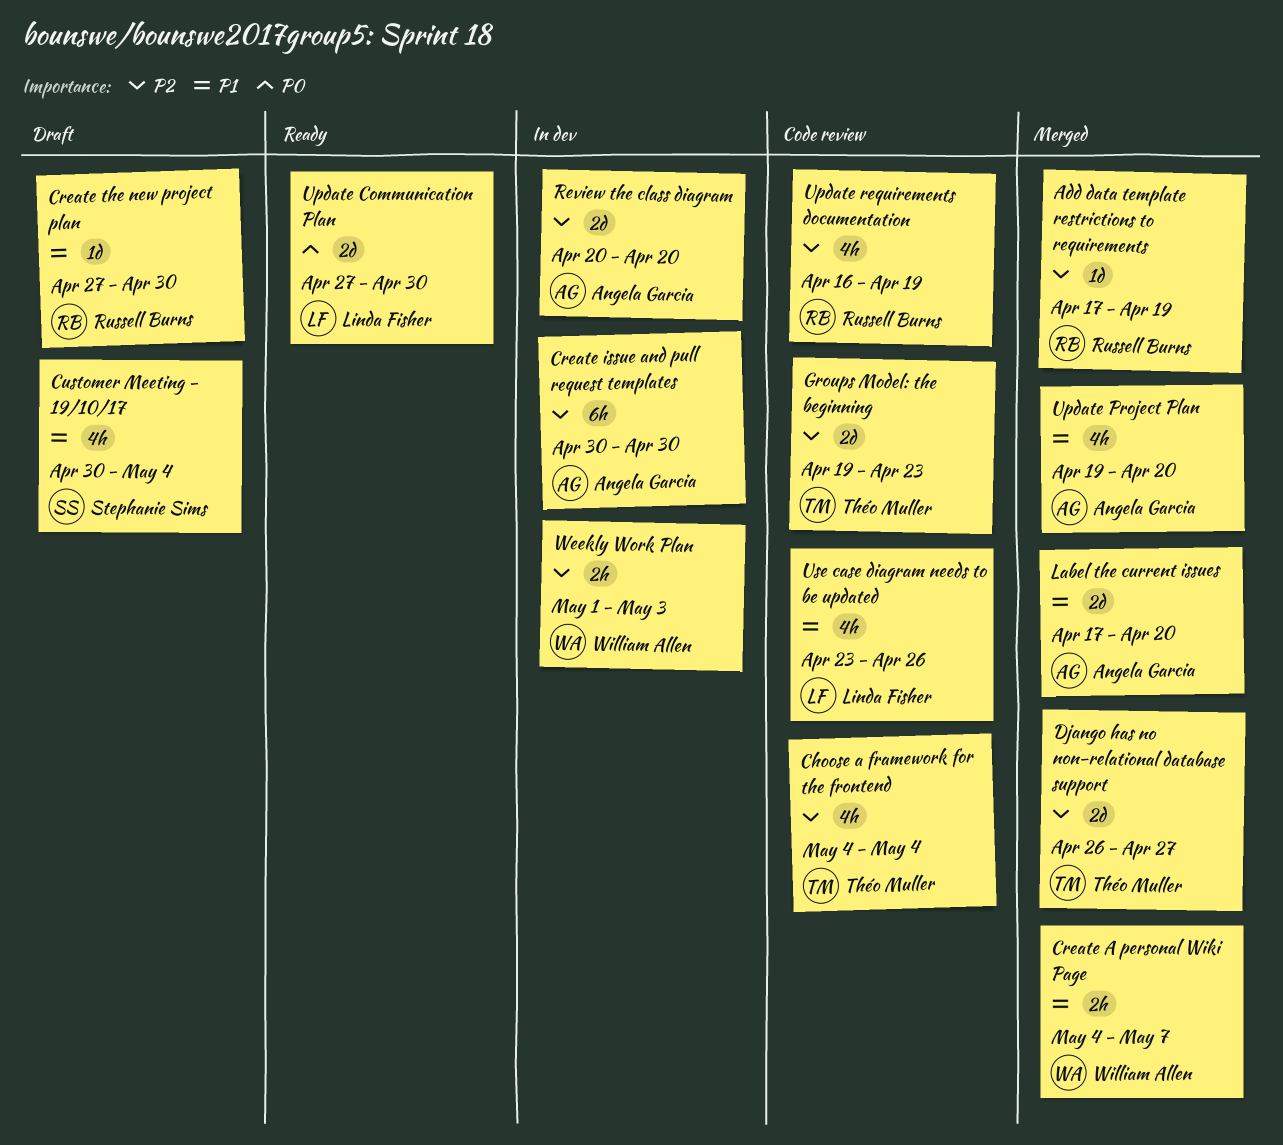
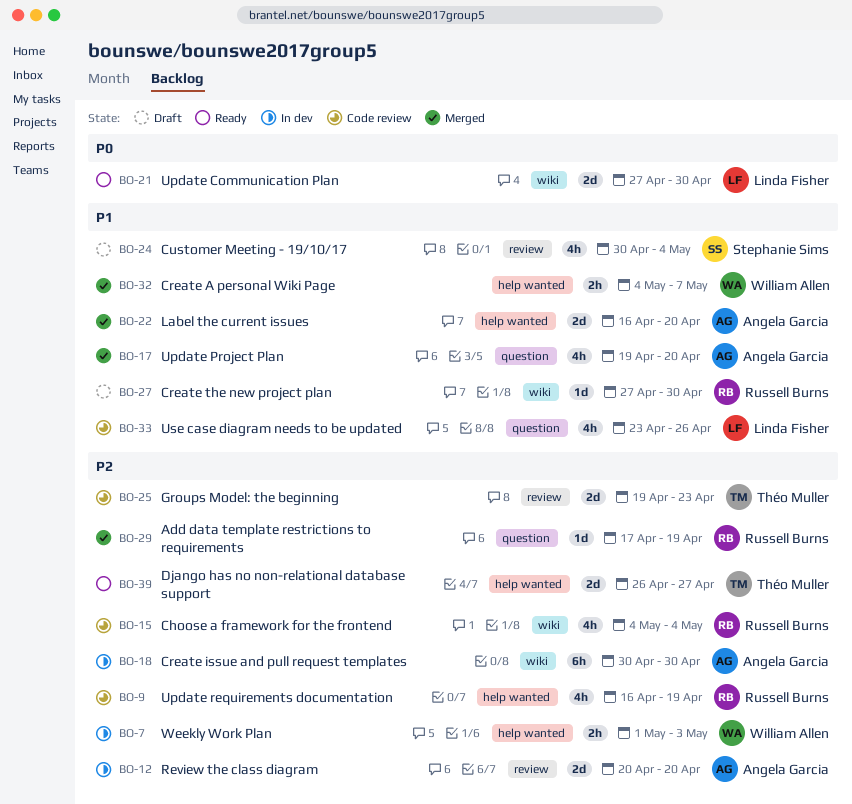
Choose a framework for the frontend, owner: Théo Muller -> Russell Burns
Django has no non-relational database support, status: Merged -> Ready
Label the current issues, start: Apr 17 -> Apr 16

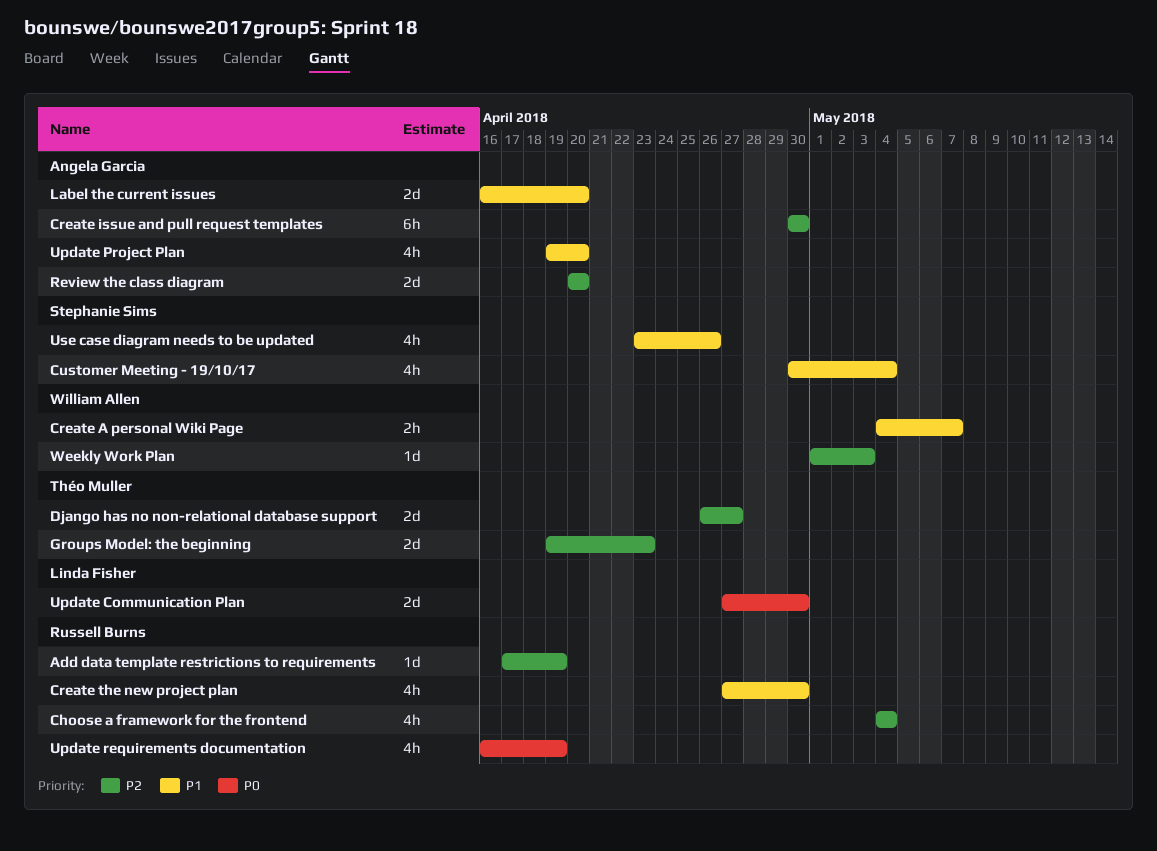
Create the new project plan, estimate: 1d -> 4h
Update requirements documentation, priority: P2 -> P0
Use case diagram needs to be updated, owner: Linda Fisher -> Stephanie Sims
Weekly Work Plan, estimate: 2h -> 1d

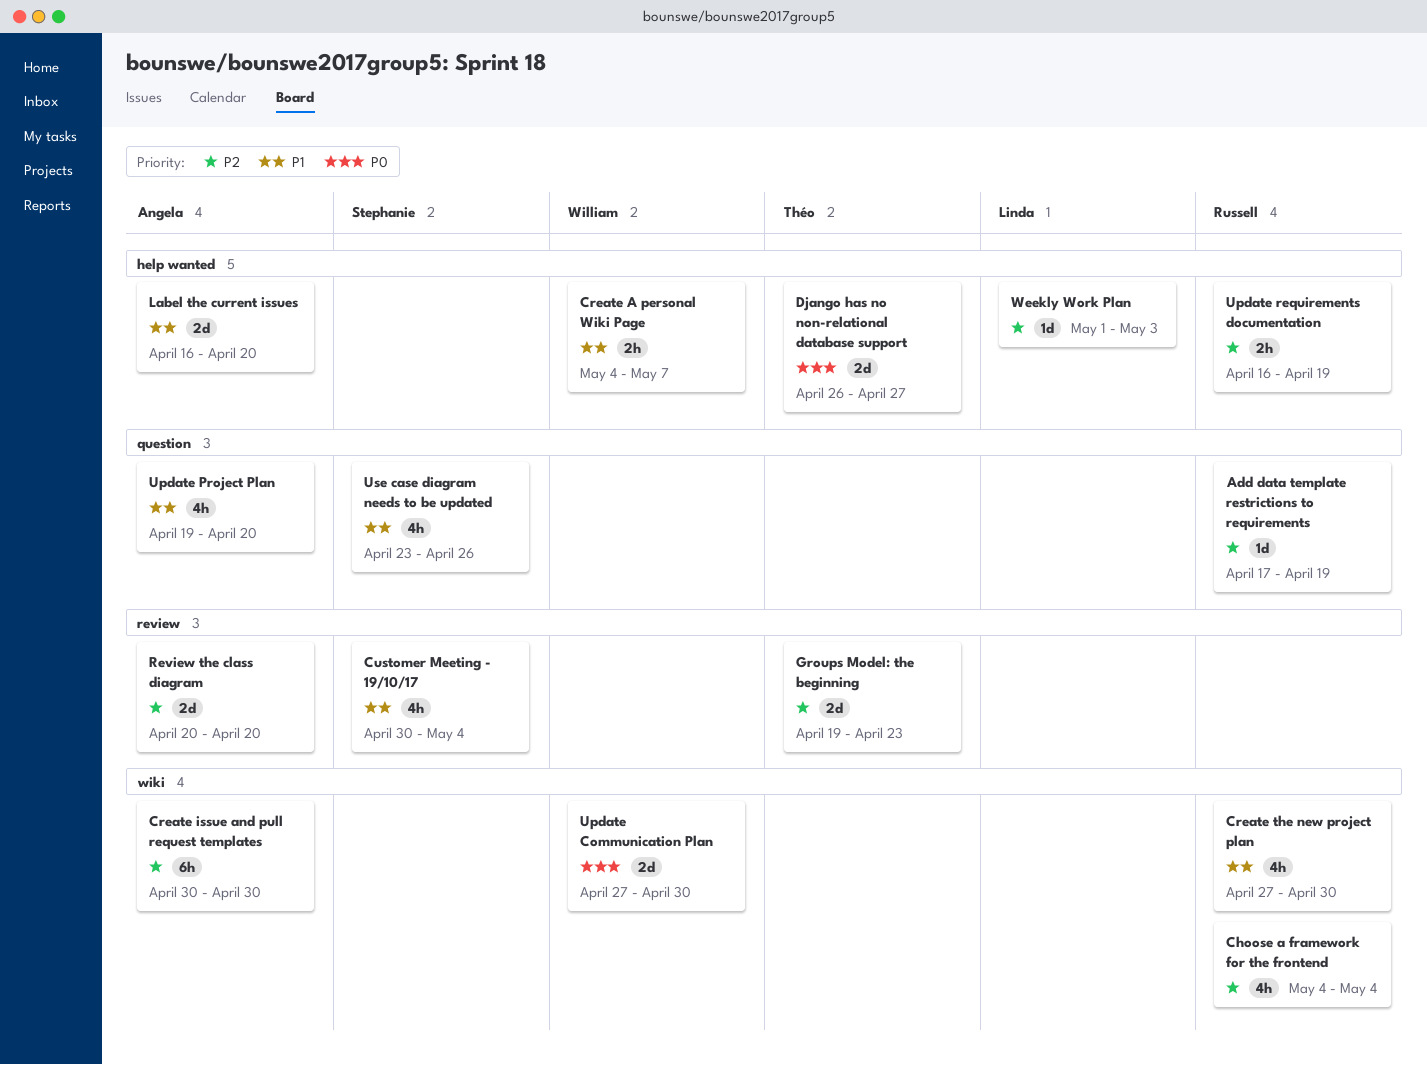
Django has no non-relational database support, priority: P2 -> P0
Update Communication Plan, owner: Linda Fisher -> William Allen
Update requirements documentation, priority: P0 -> P2
Update requirements documentation, estimate: 4h -> 2h
Weekly Work Plan, owner: William Allen -> Linda Fisher

